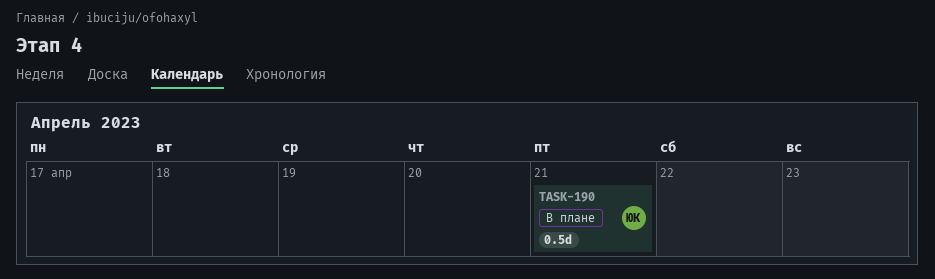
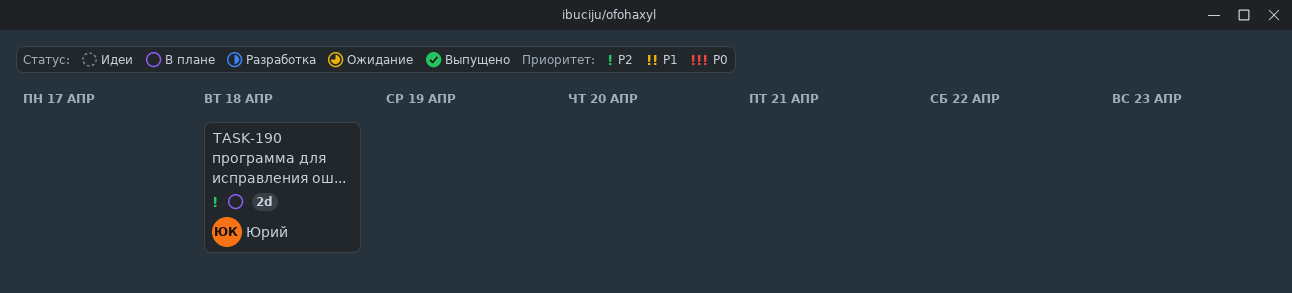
TASK-190, estimate: 0.5d -> 2d
TASK-190, due: Apr 21 -> Apr 18

